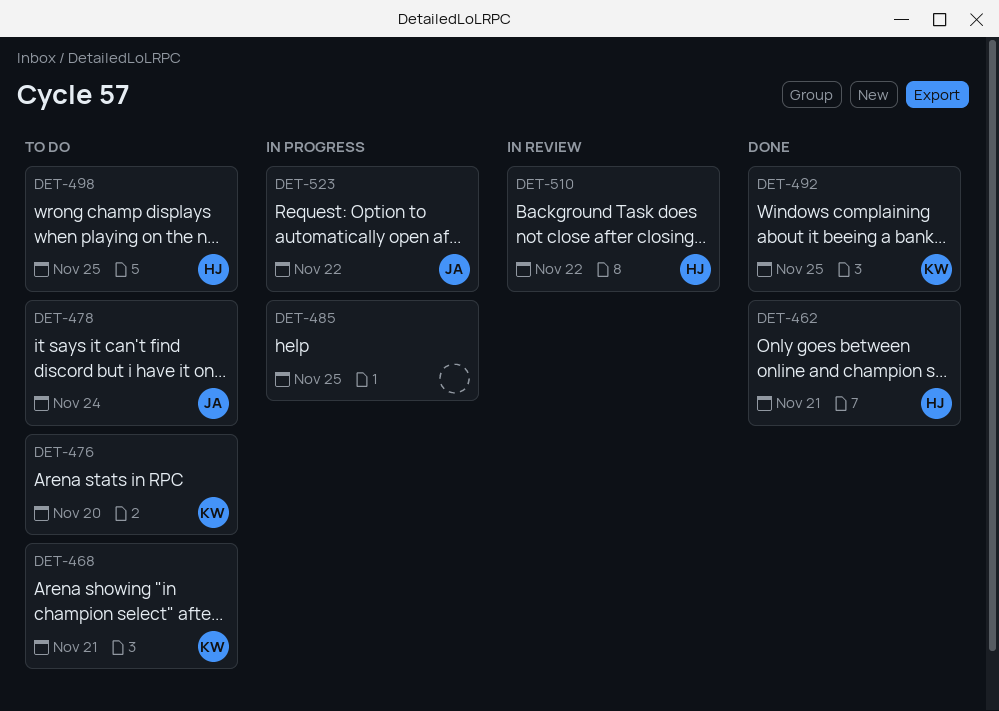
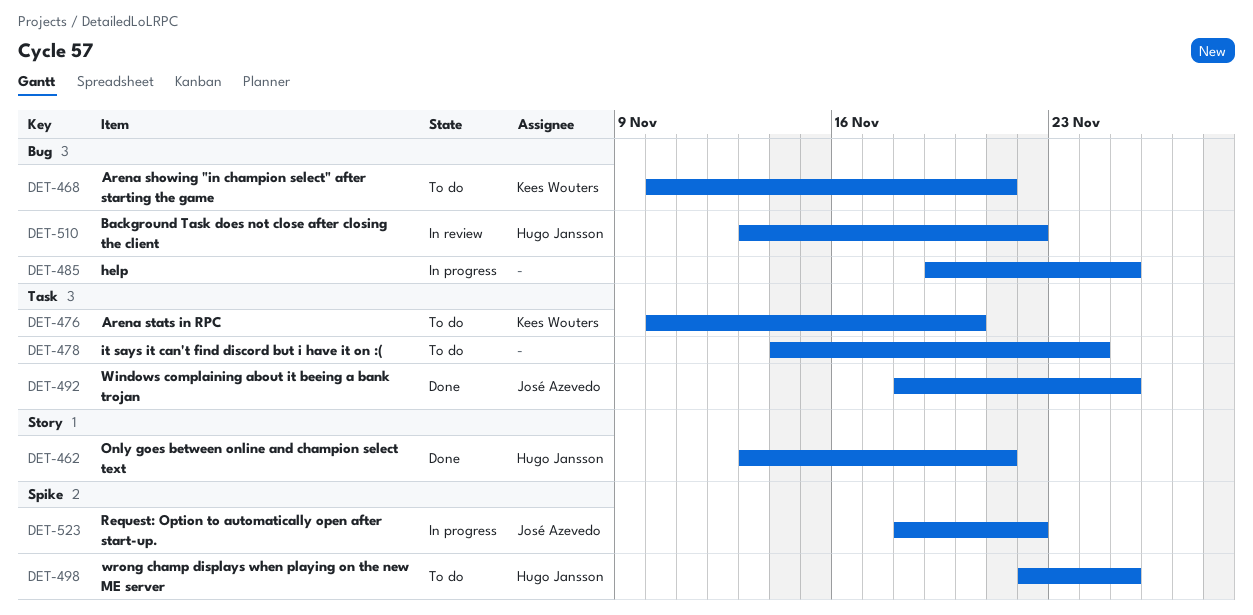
DET-478, owner: José Azevedo -> none
DET-492, owner: Kees Wouters -> José Azevedo

